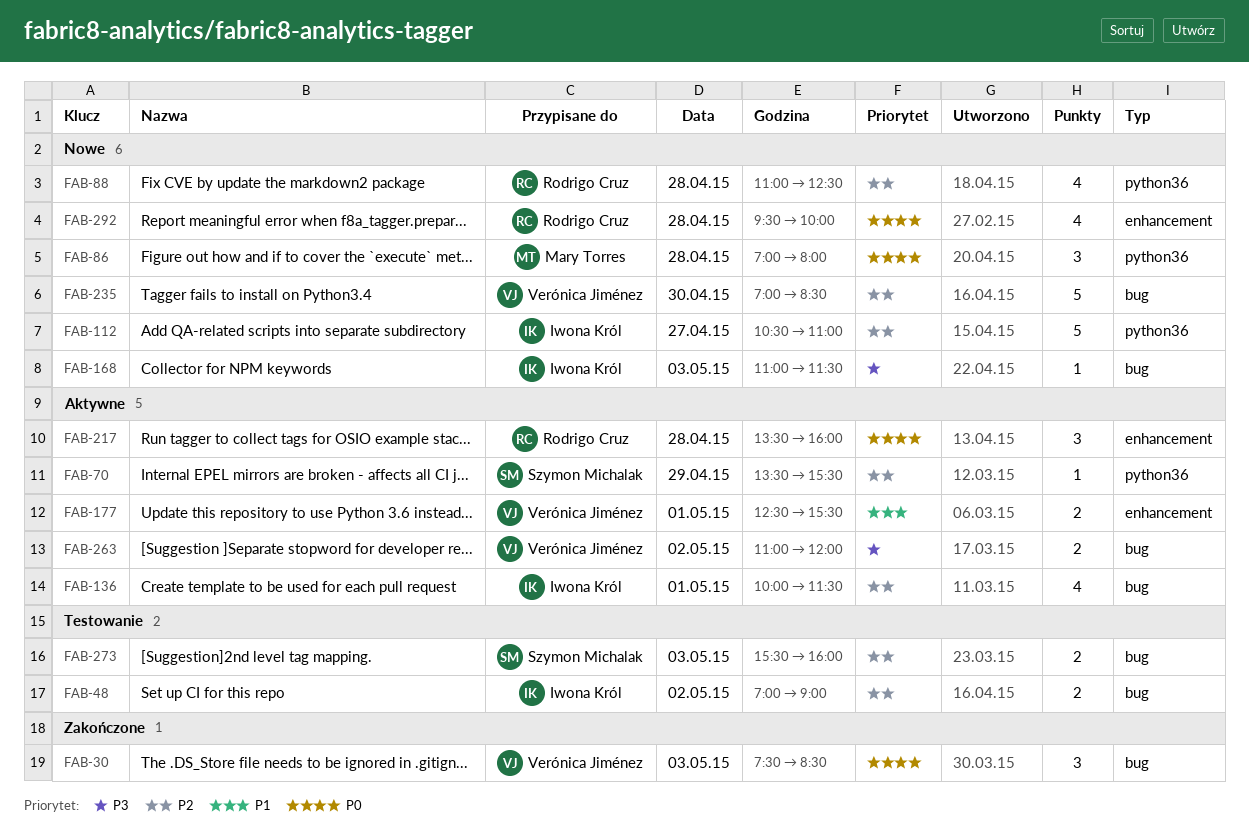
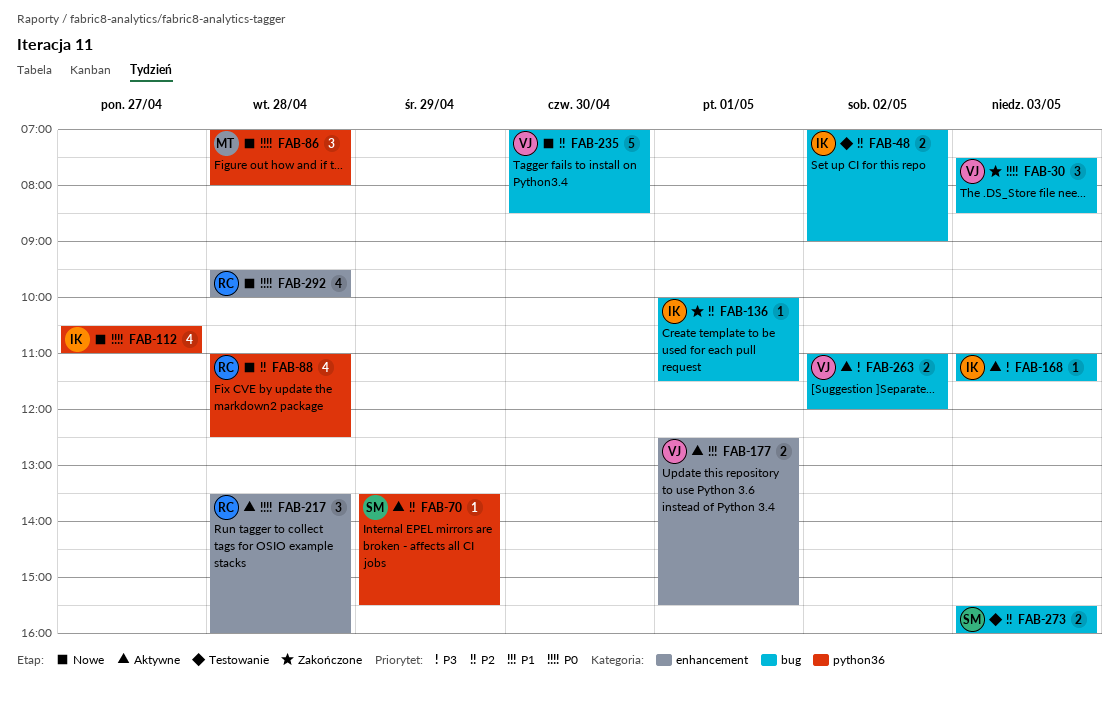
FAB-112, priority: P2 -> P0
FAB-112, estimate: 5 -> 4
FAB-136, status: Aktywne -> Zakończone
FAB-136, estimate: 4 -> 1
FAB-168, status: Nowe -> Aktywne

